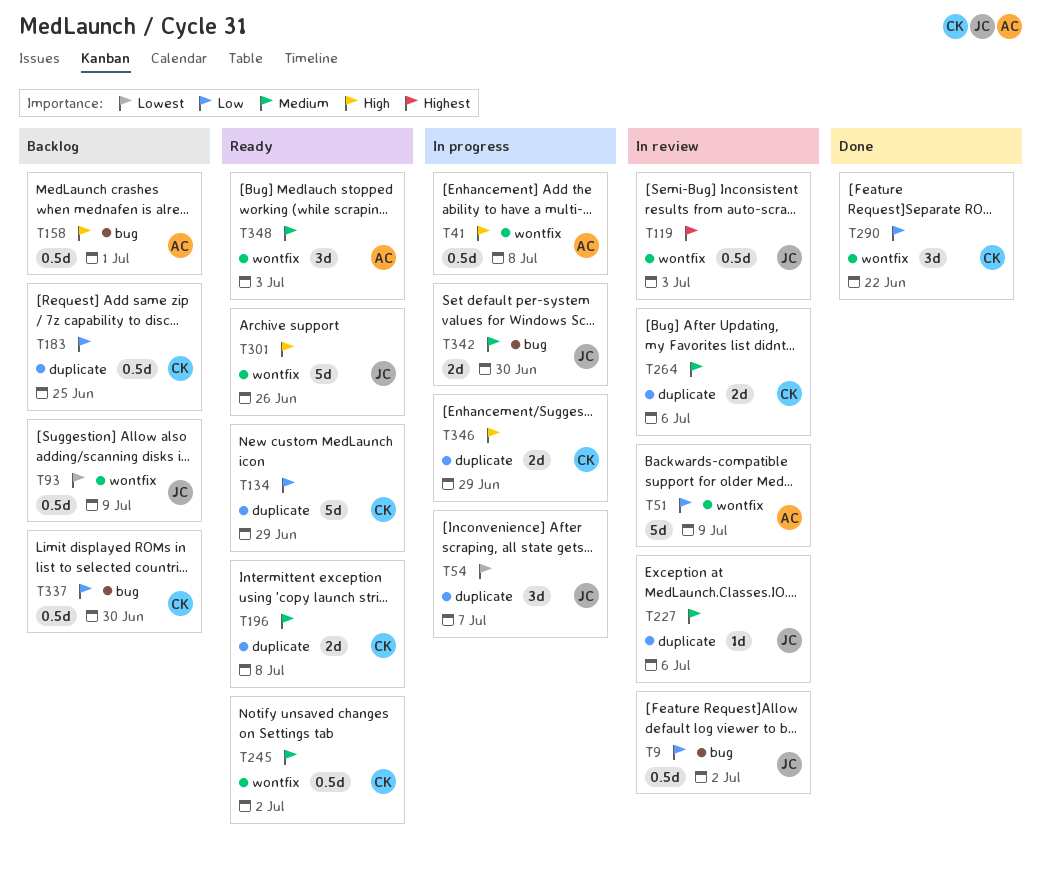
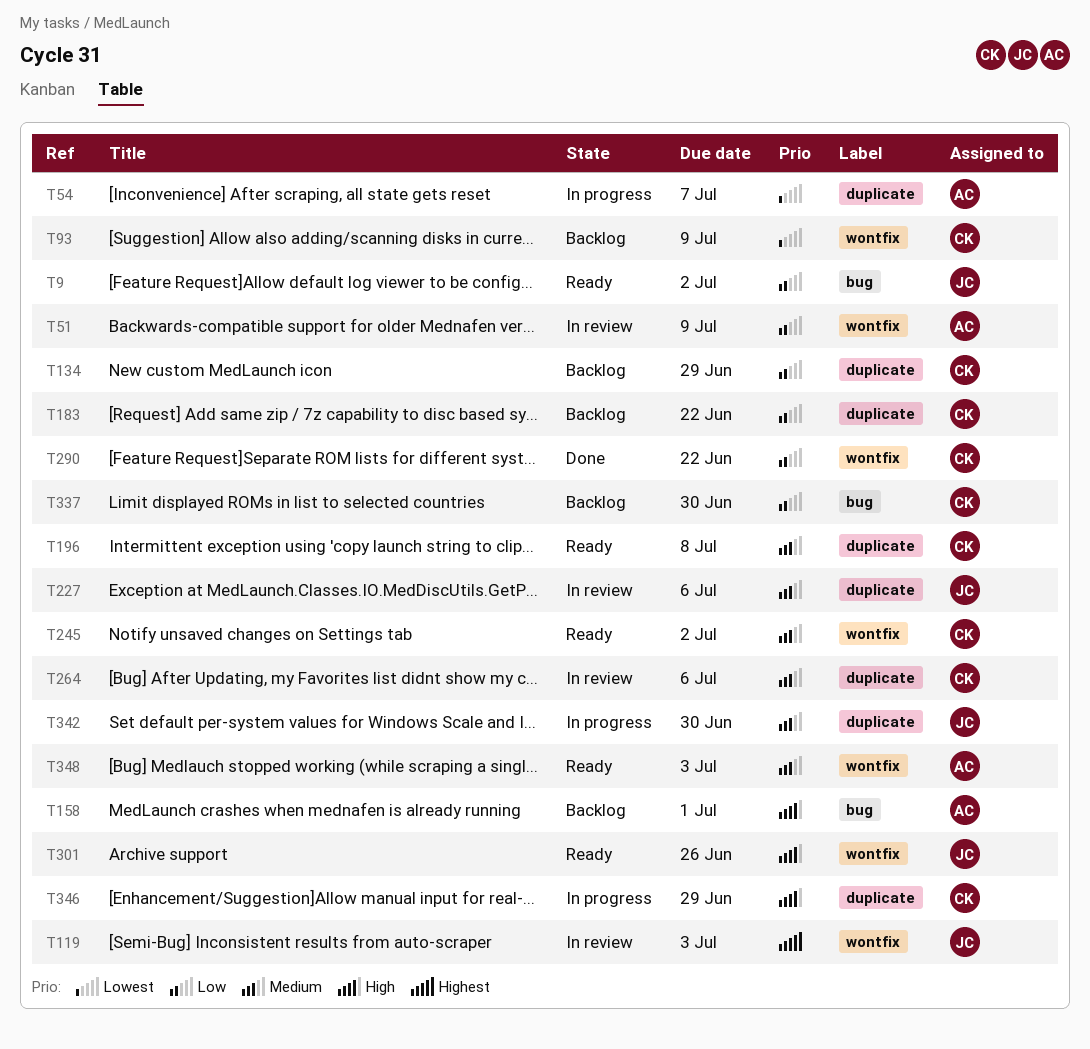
T9, status: In review -> Ready
T41: present -> none
T54, owner: JC -> AC
T93, owner: JC -> CK
T134, status: Ready -> Backlog
T183, due: Jun 25 -> Jun 22
T342, label: bug -> duplicate

